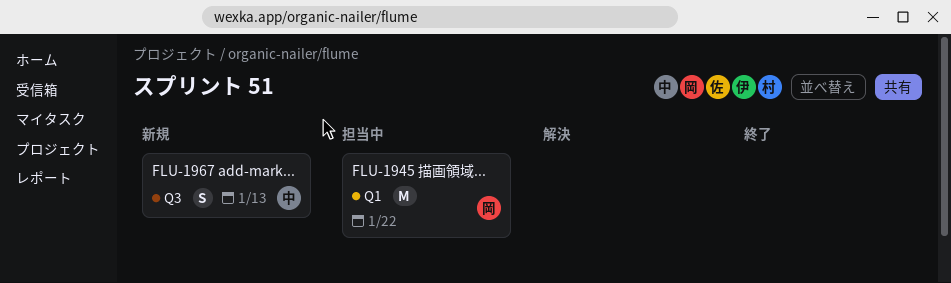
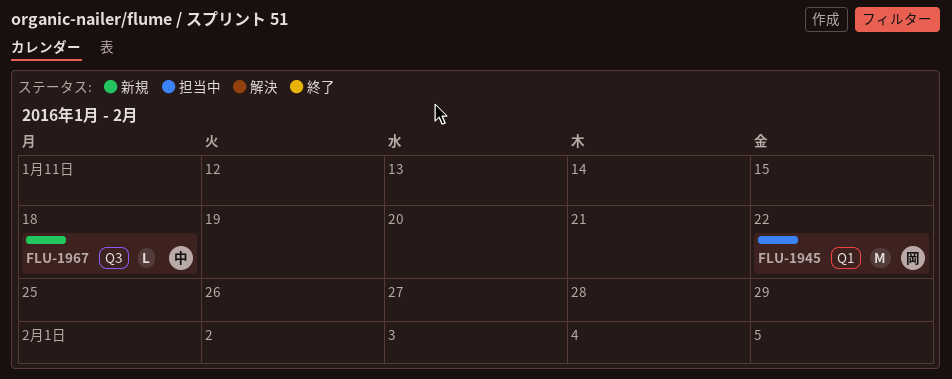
FLU-1967, estimate: S -> L
FLU-1967, due: Jan 13 -> Jan 18

